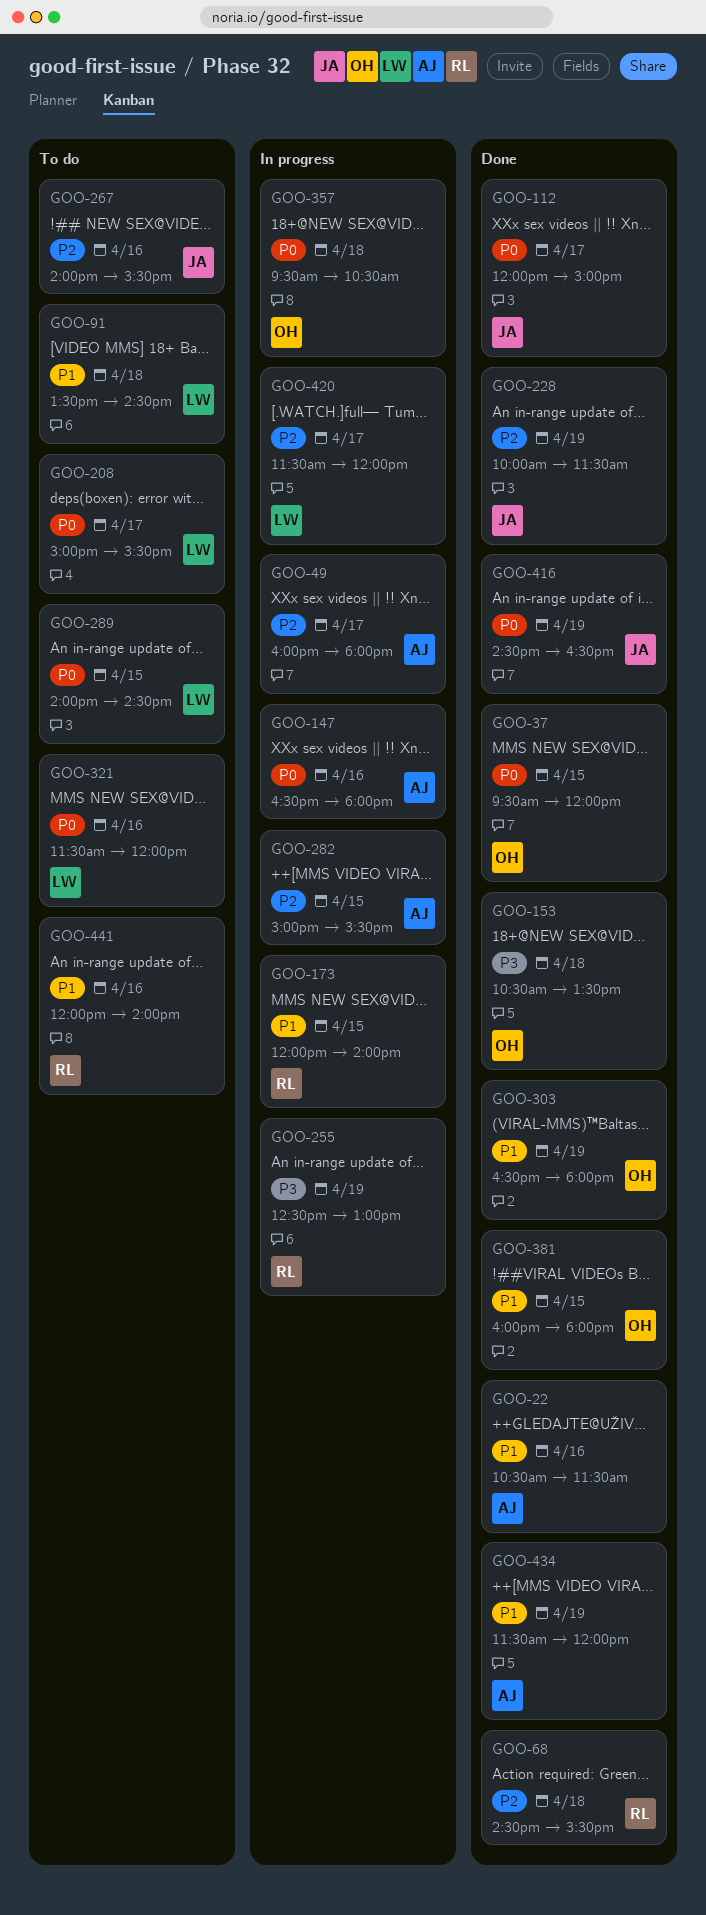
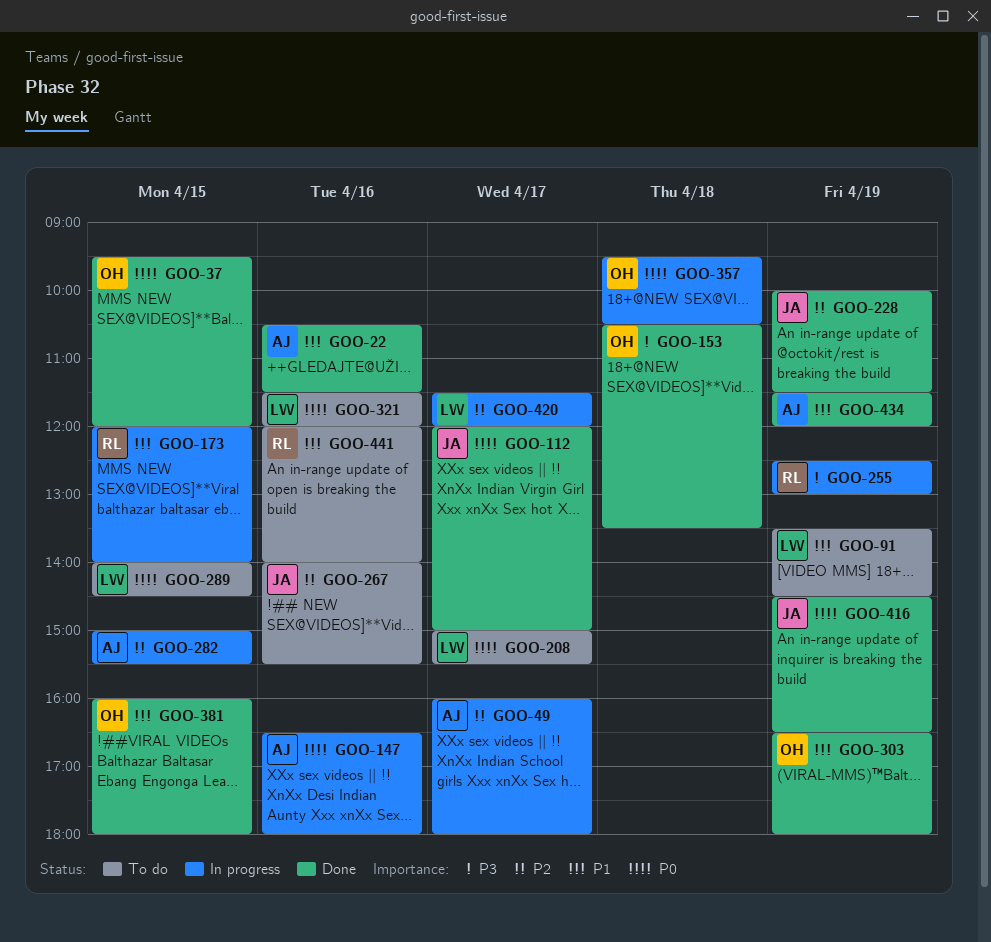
GOO-68: present -> none
GOO-91, day: Apr 18 -> Apr 19

